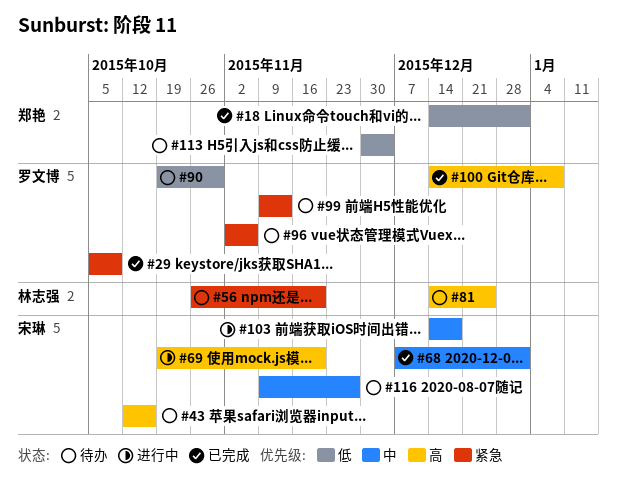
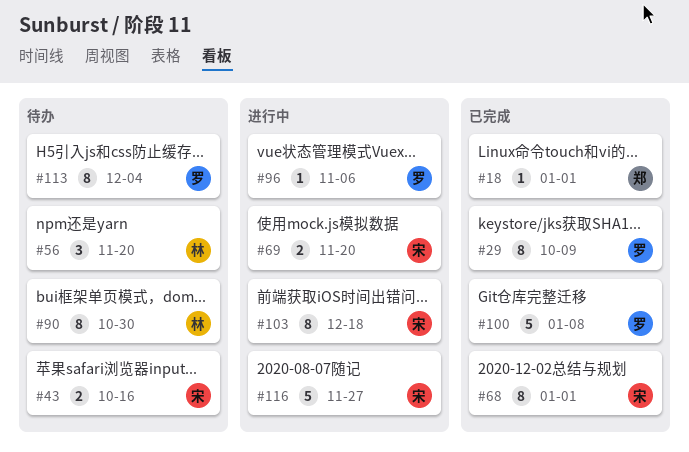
#81: present -> none
#90, owner: 罗文博 -> 林志强
#96, status: 待办 -> 进行中
#99: present -> none
#113, owner: 郑艳 -> 罗文博
#116, status: 待办 -> 进行中

